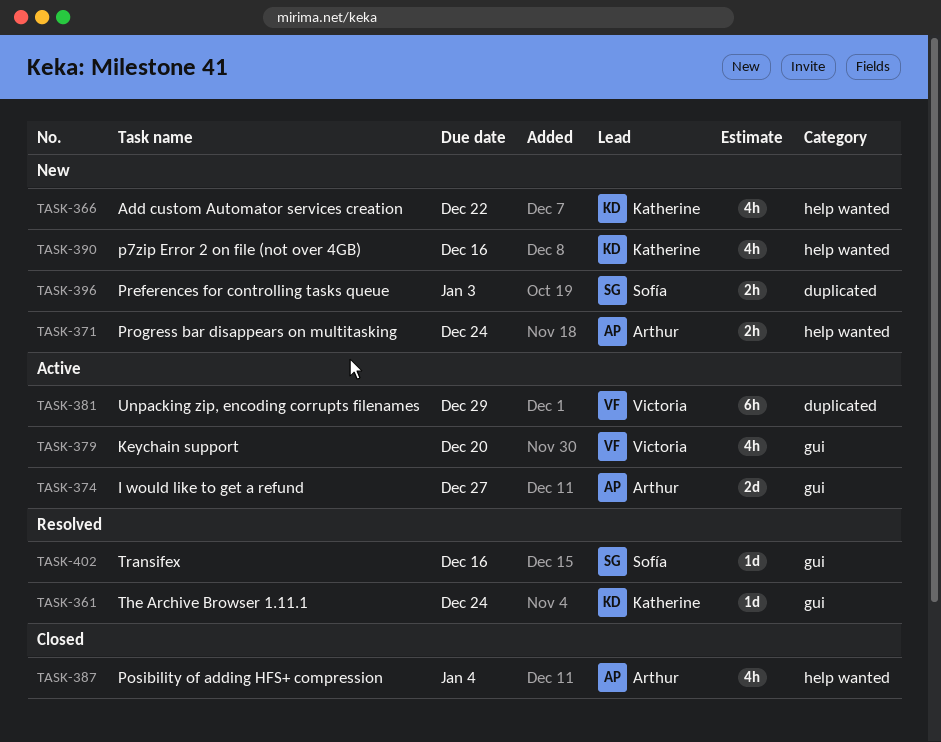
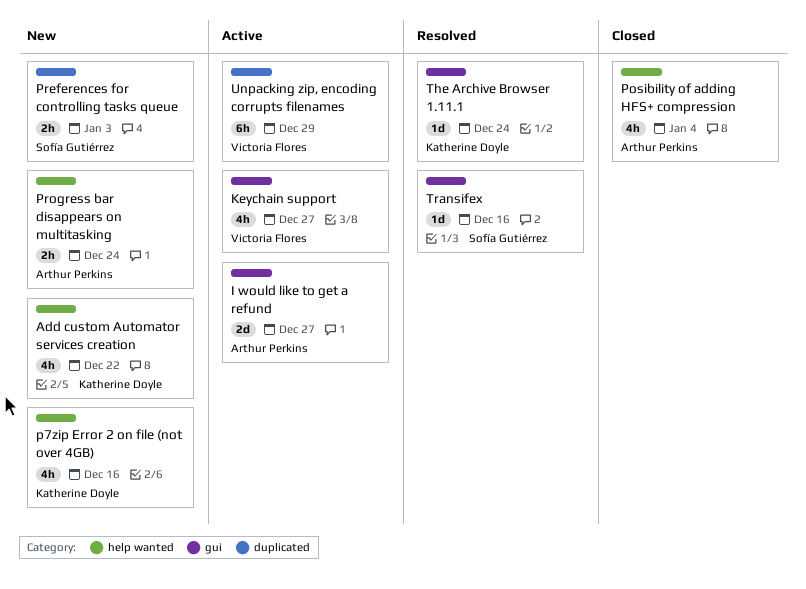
Keychain support, due: Dec 20 -> Dec 27

